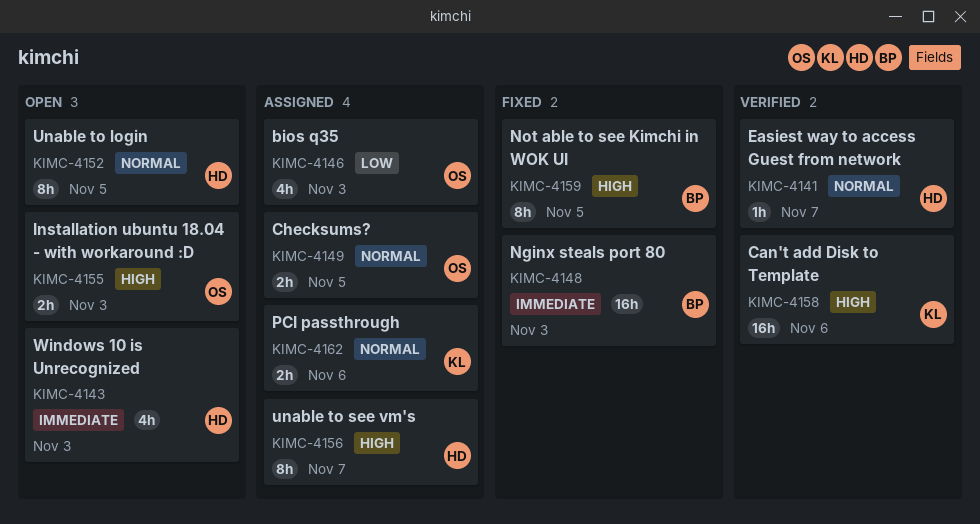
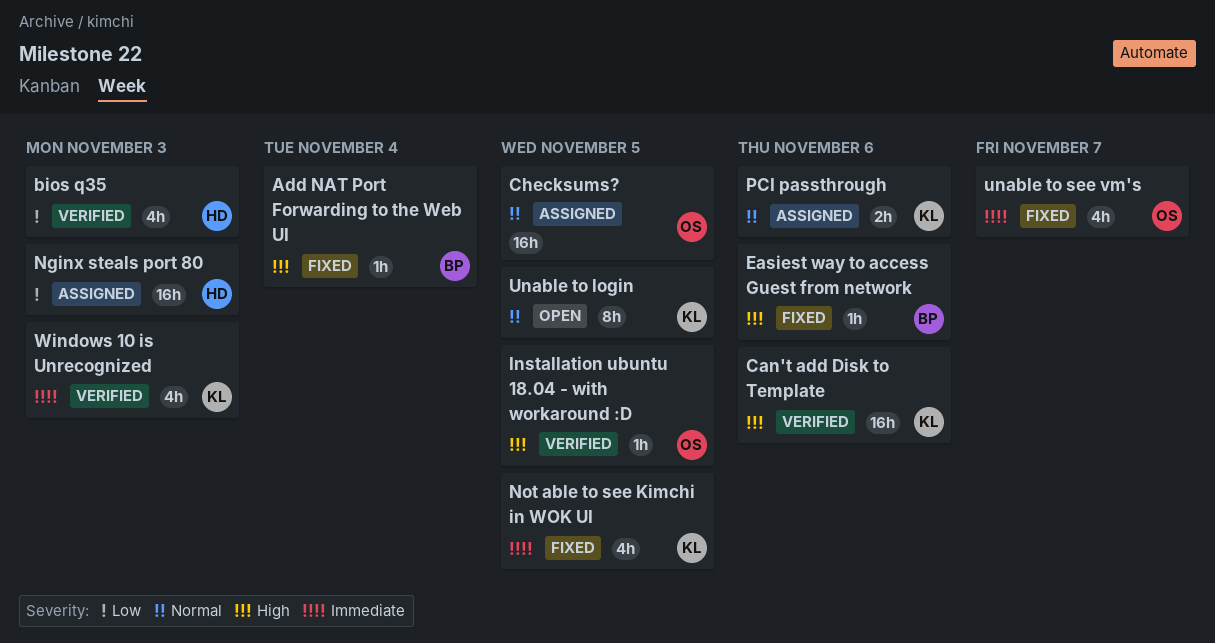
Add NAT Port Forwarding to the Web UI: none -> present
bios q35, status: Assigned -> Verified
bios q35, owner: OS -> HD
Checksums?, estimate: 2h -> 16h
Easiest way to access Guest from network, status: Verified -> Fixed
Easiest way to access Guest from network, owner: HD -> BP
Easiest way to access Guest from network, priority: Normal -> High
Easiest way to access Guest from network, due: Nov 7 -> Nov 6
Installation ubuntu 18.04 - with workaround :D, status: Open -> Verified
Installation ubuntu 18.04 - with workaround :D, estimate: 2h -> 1h
Installation ubuntu 18.04 - with workaround :D, due: Nov 3 -> Nov 5
Nginx steals port 80, status: Fixed -> Assigned
Nginx steals port 80, owner: BP -> HD
Nginx steals port 80, priority: Immediate -> Low
Not able to see Kimchi in WOK UI, owner: BP -> KL
Not able to see Kimchi in WOK UI, priority: High -> Immediate
Not able to see Kimchi in WOK UI, estimate: 8h -> 4h
Unable to login, owner: HD -> KL
unable to see vm's, status: Assigned -> Fixed
unable to see vm's, owner: HD -> OS
unable to see vm's, priority: High -> Immediate
unable to see vm's, estimate: 8h -> 4h
Windows 10 is Unrecognized, status: Open -> Verified
Windows 10 is Unrecognized, owner: HD -> KL

